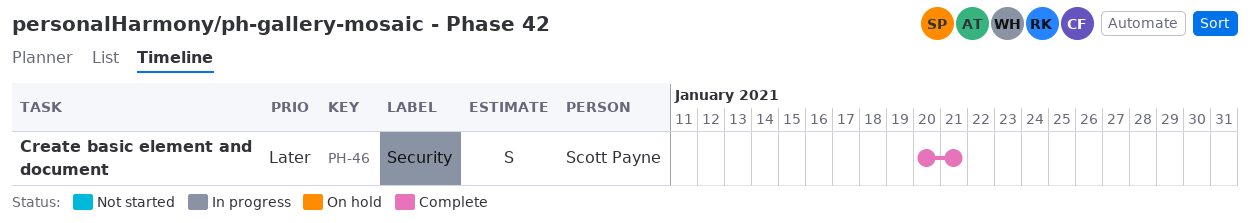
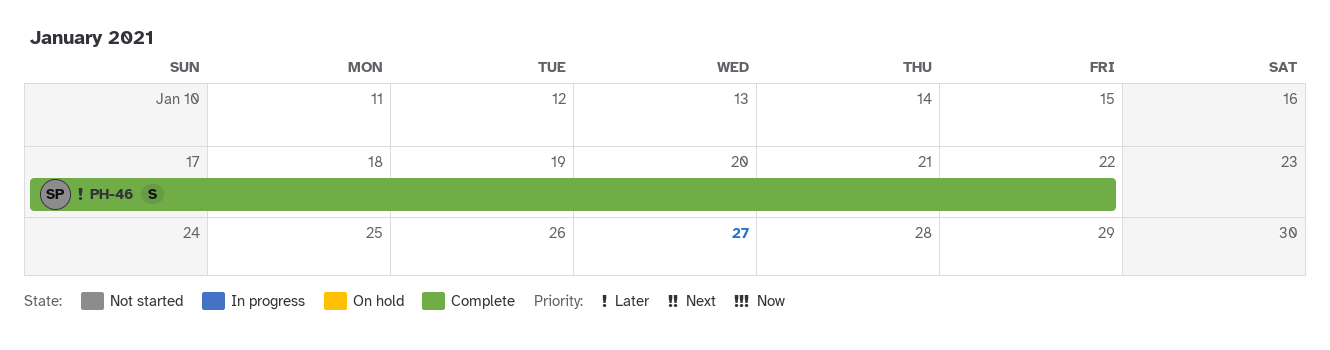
PH-46, start: Jan 20 -> Jan 17
PH-46, due: Jan 21 -> Jan 22

